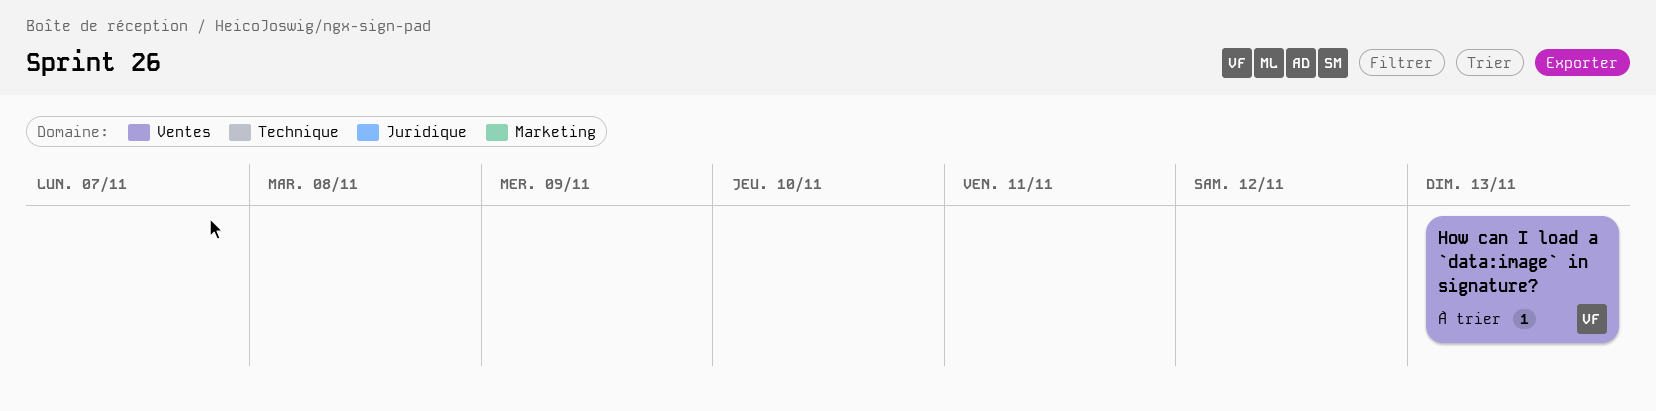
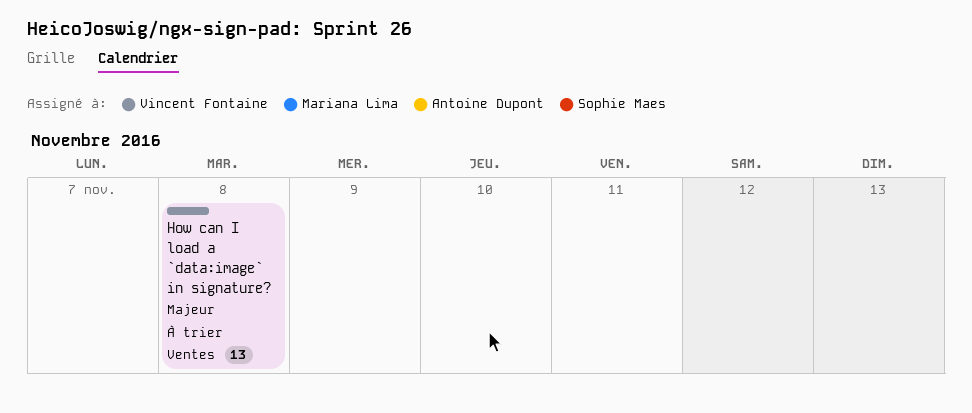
How can I load a `data:image` in signature?, estimate: 1 -> 13
How can I load a `data:image` in signature?, due: Nov 13 -> Nov 8

